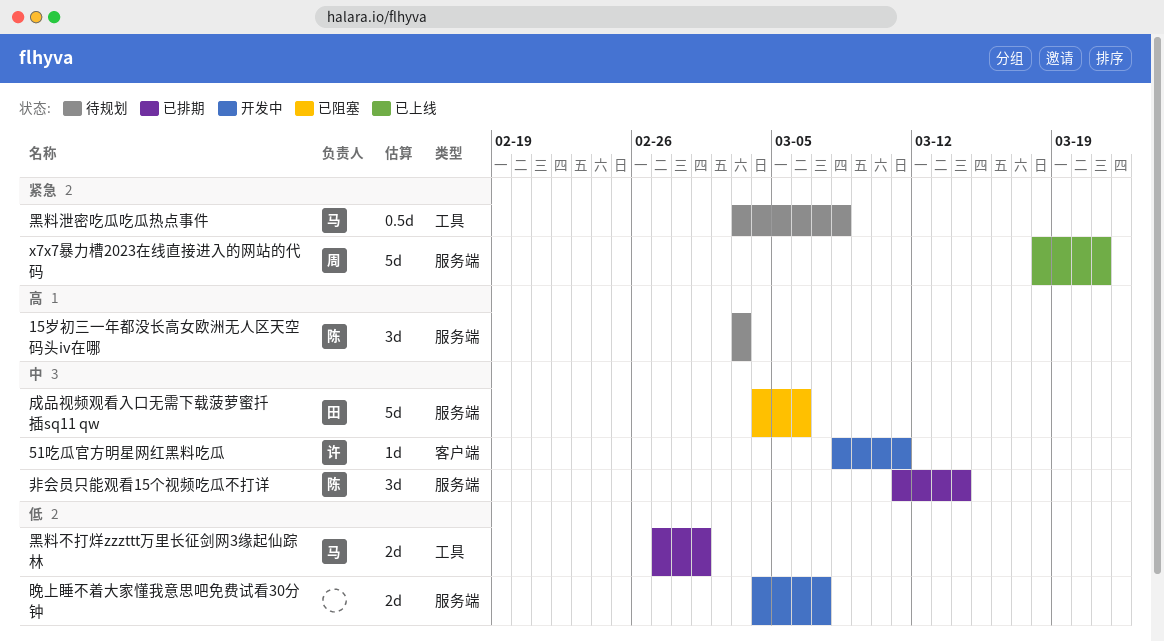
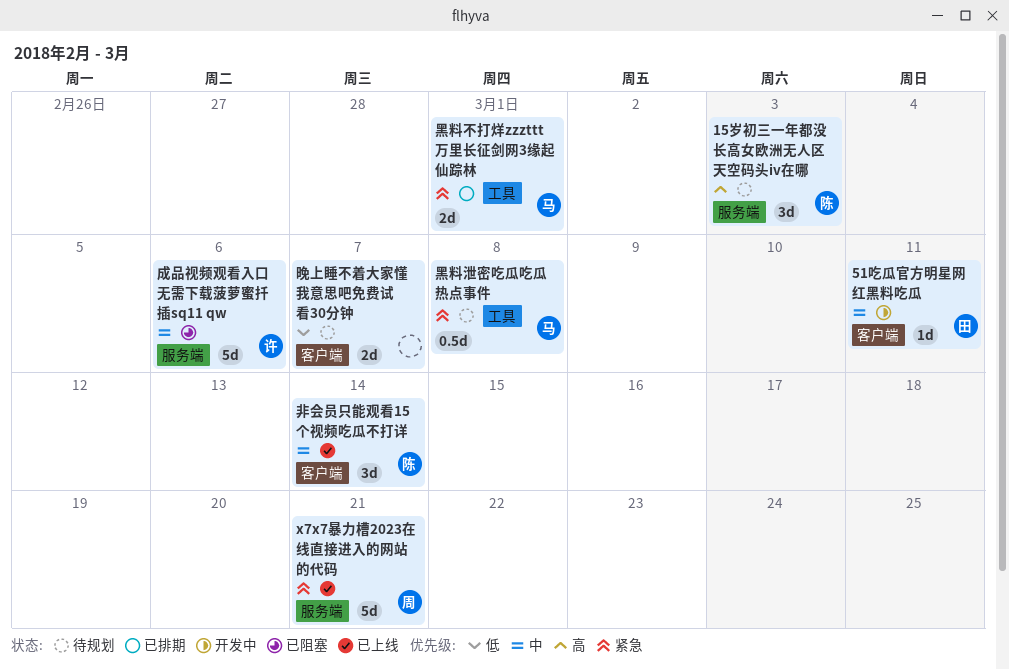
51吃瓜官方明星网红黑料吃瓜, owner: 许 -> 田
成品视频观看入口无需下载菠萝蜜扦插sq11 qw, owner: 田 -> 许
晚上睡不着大家懂我意思吧免费试看30分钟, status: 开发中 -> 待规划
晚上睡不着大家懂我意思吧免费试看30分钟, label: 服务端 -> 客户端
非会员只能观看15个视频吃瓜不打详, status: 已排期 -> 已上线
非会员只能观看15个视频吃瓜不打详, label: 服务端 -> 客户端
黑料不打烊zzzttt万里长征剑网3缘起仙踪林, priority: 低 -> 紧急

